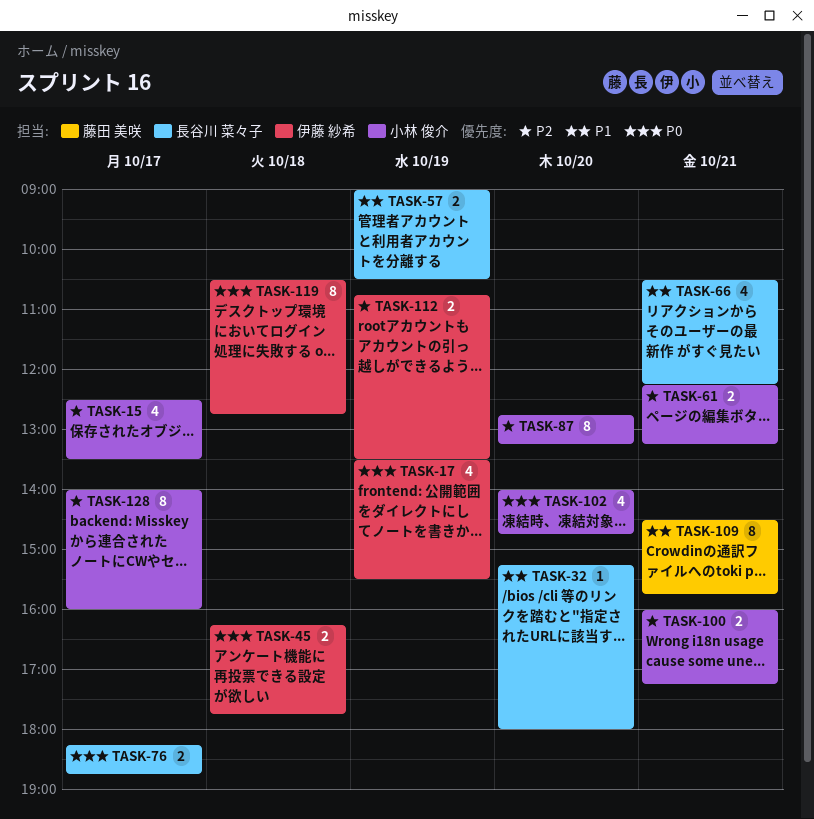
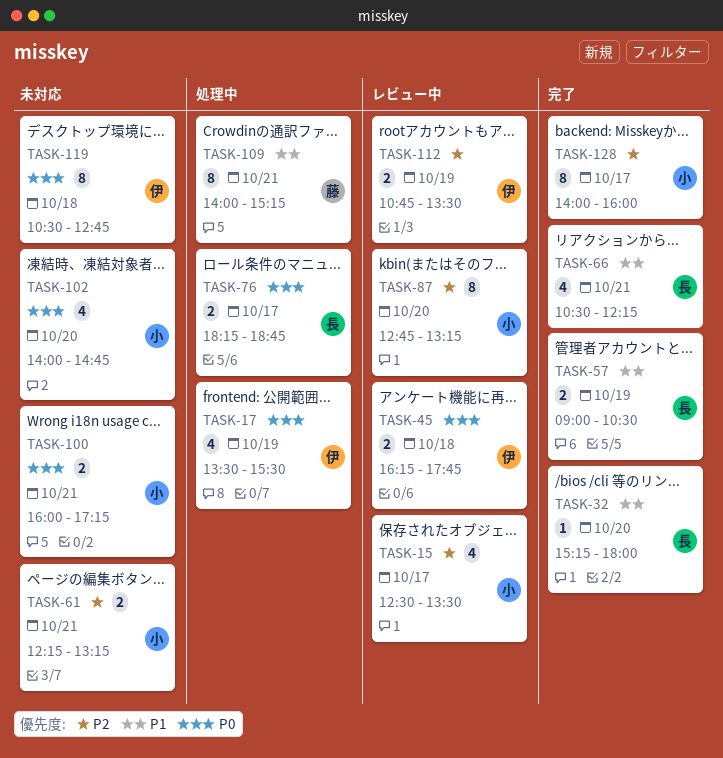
TASK-100, priority: P2 -> P0
TASK-109, begins: 14:30 -> 14:00
TASK-109, ends: 15:45 -> 15:15

